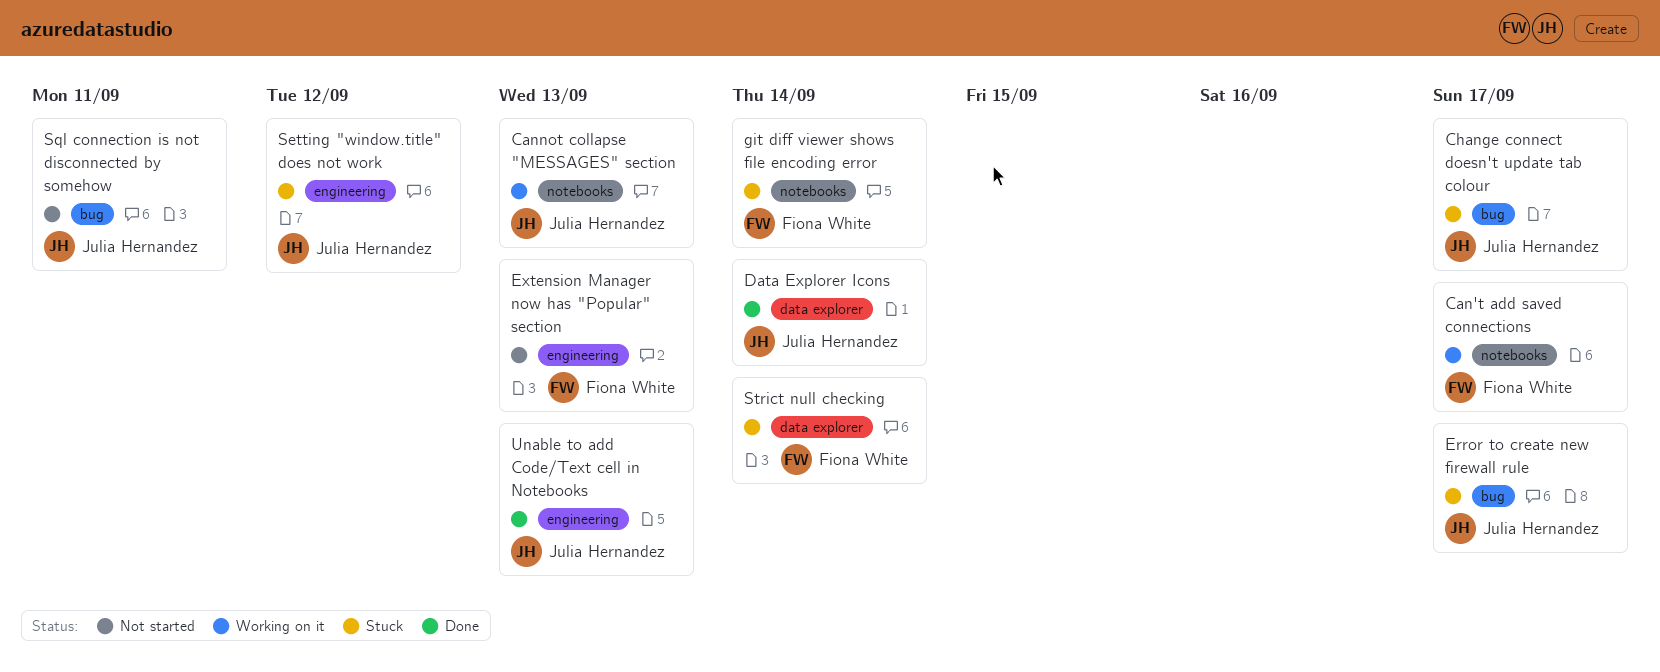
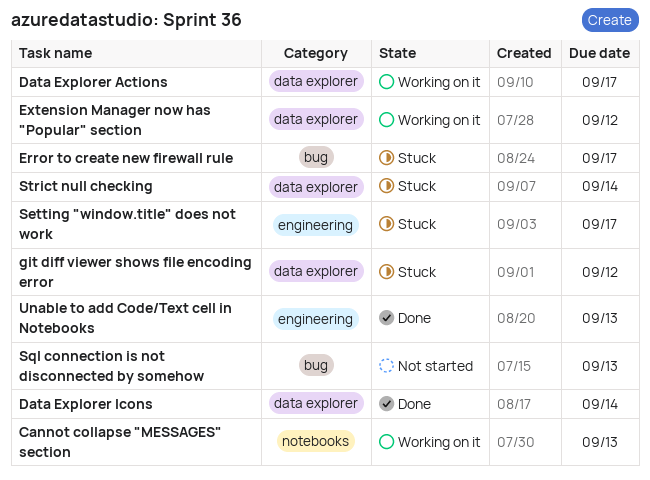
Can't add saved connections: present -> none
Change connect doesn't update tab colour: present -> none
Data Explorer Actions: none -> present
Extension Manager now has "Popular" section, status: Not started -> Working on it
Extension Manager now has "Popular" section, label: engineering -> data explorer
Extension Manager now has "Popular" section, due: Sep 13 -> Sep 12
git diff viewer shows file encoding error, label: notebooks -> data explorer
git diff viewer shows file encoding error, due: Sep 14 -> Sep 12
Setting "window.title" does not work, due: Sep 12 -> Sep 17
Sql connection is not disconnected by somehow, due: Sep 11 -> Sep 13

